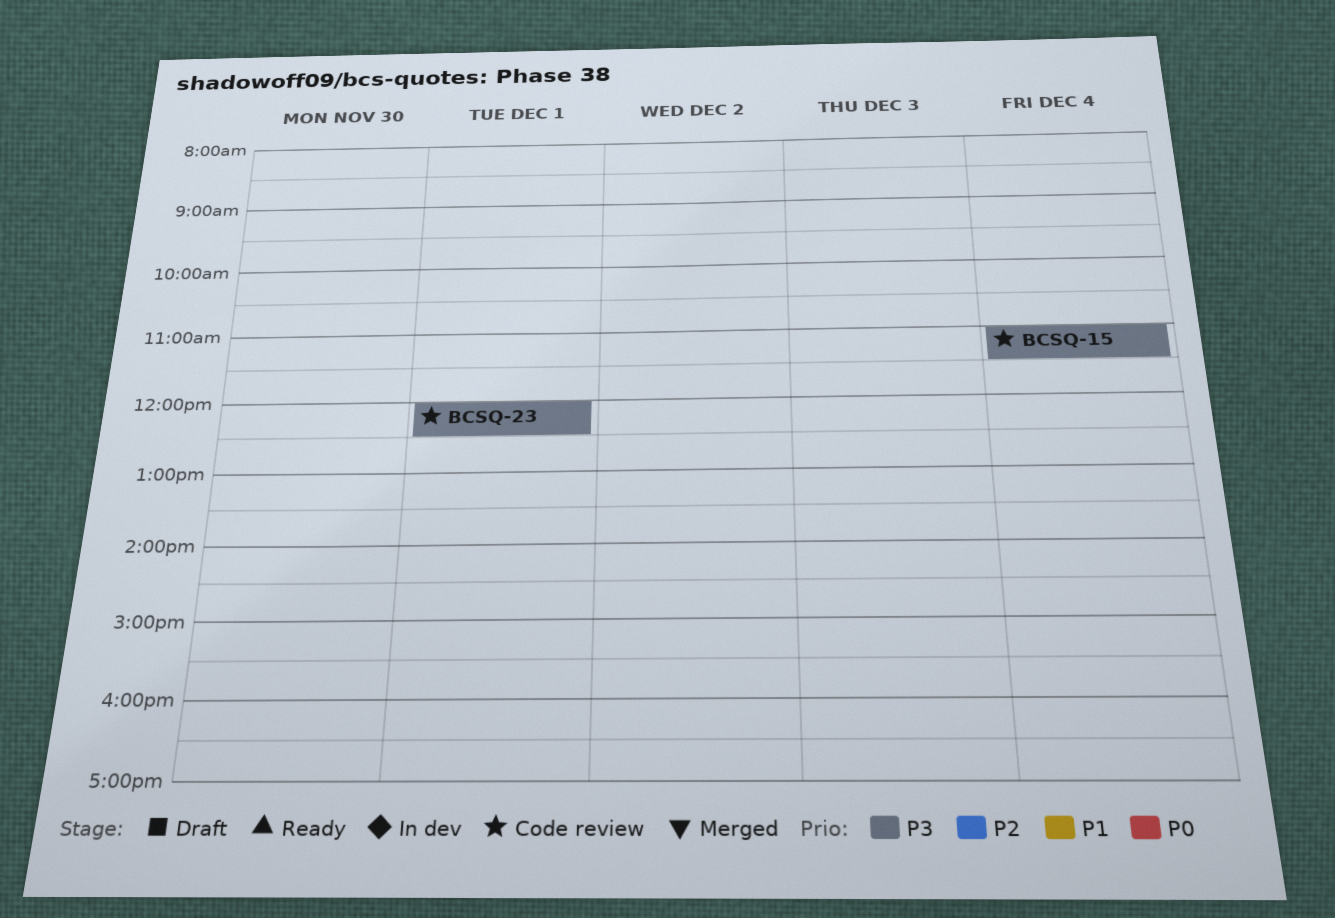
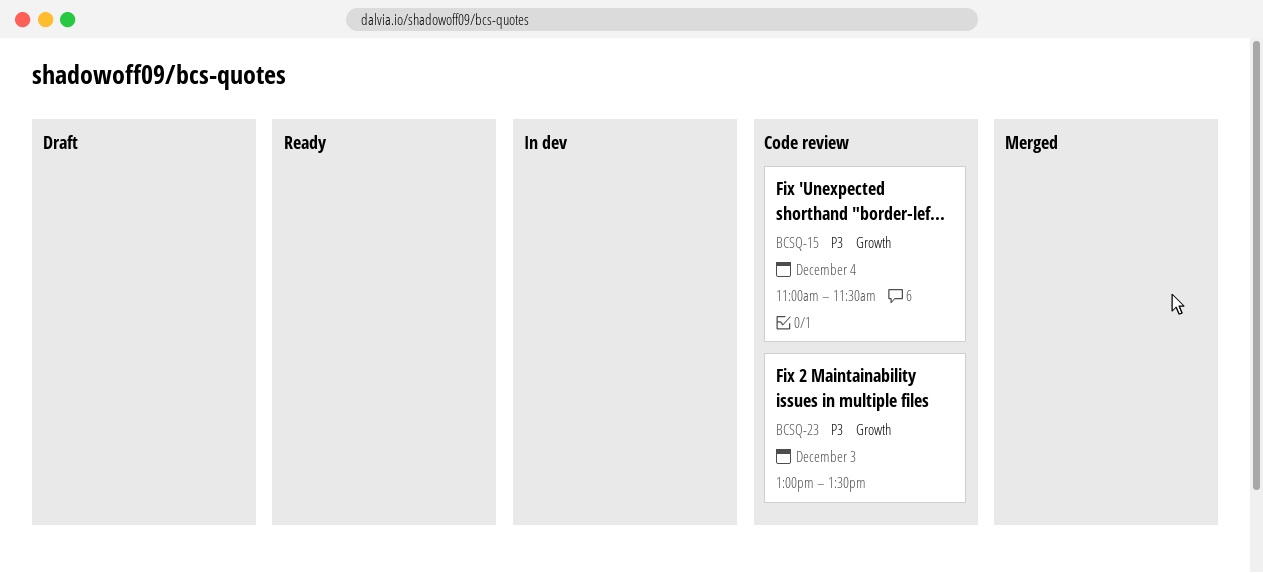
BCSQ-23, day: Dec 1 -> Dec 3
BCSQ-23, begins: 12:00 -> 13:00
BCSQ-23, ends: 12:30 -> 13:30

